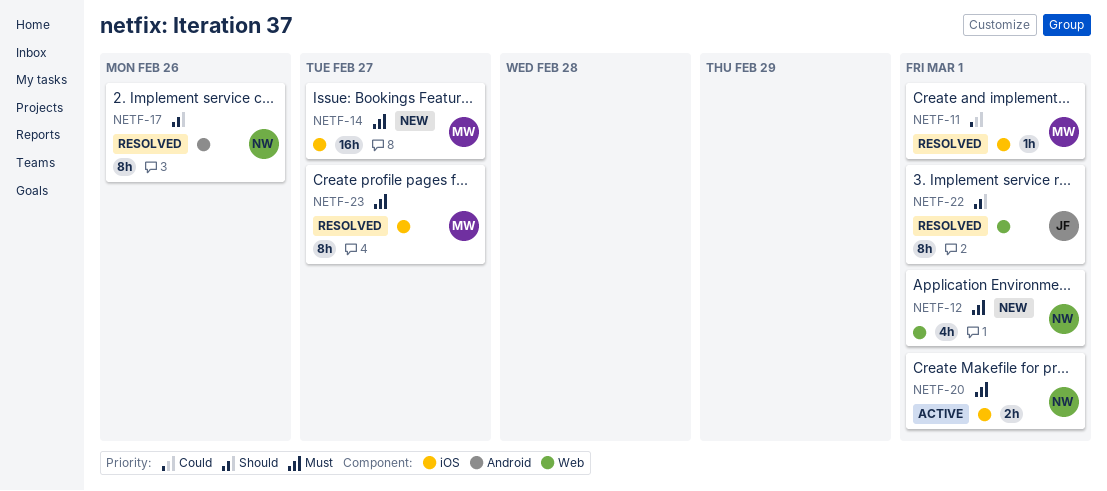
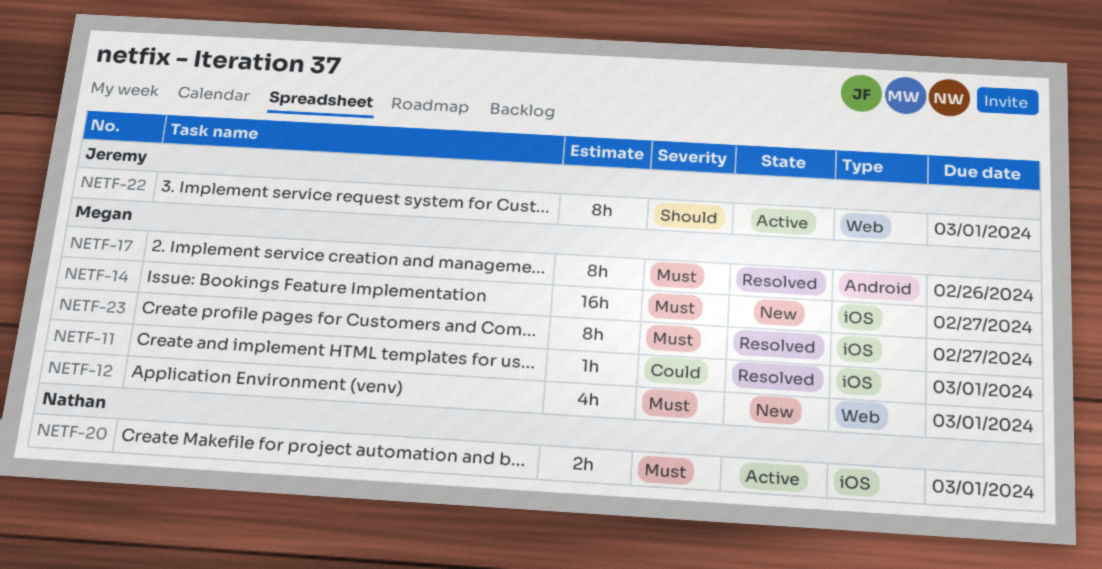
NETF-12, owner: Nathan -> Megan
NETF-17, owner: Nathan -> Megan
NETF-17, priority: Should -> Must
NETF-22, status: Resolved -> Active

